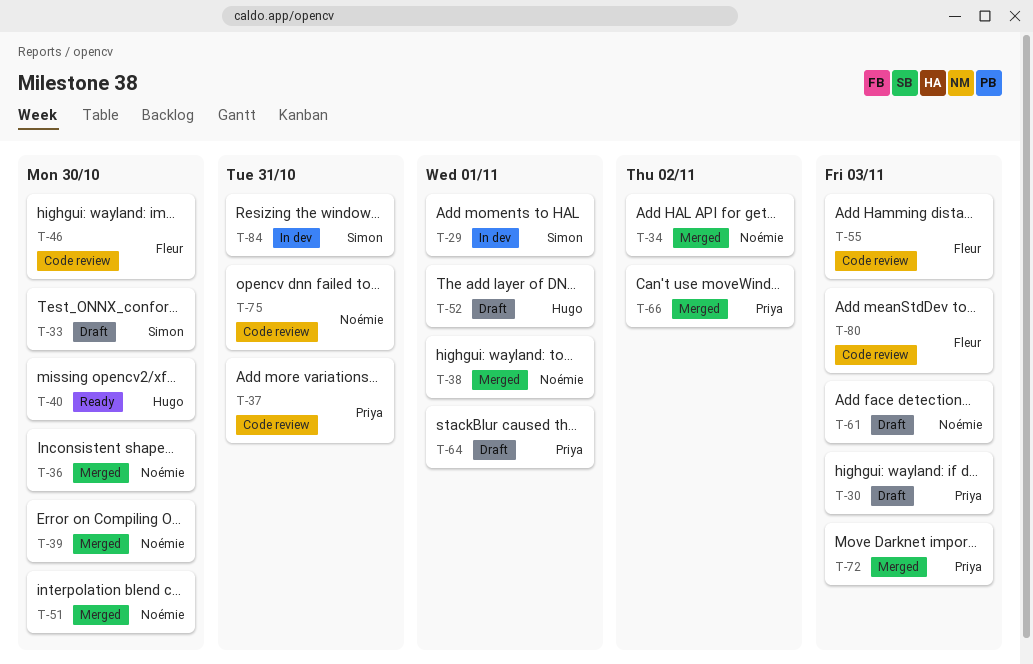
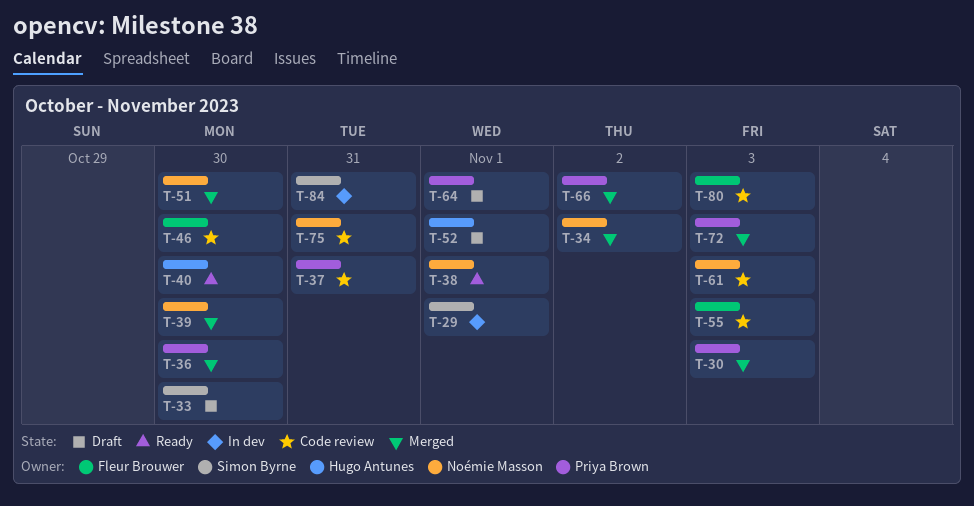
T-30, status: Draft -> Merged
T-36, owner: Noémie Masson -> Priya Brown
T-38, status: Merged -> Ready
T-61, status: Draft -> Code review

